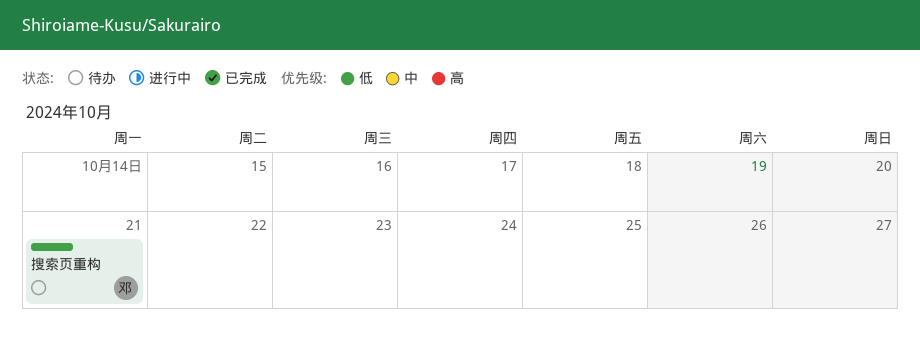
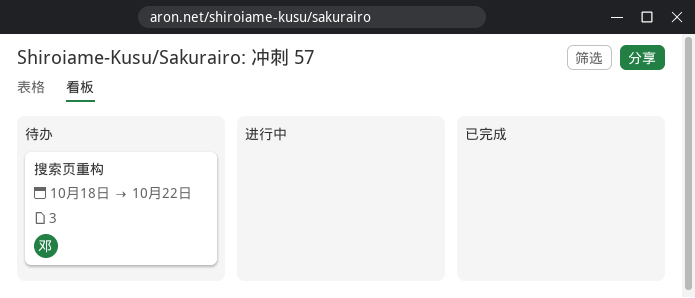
搜索页重构, due: Oct 21 -> Oct 22

